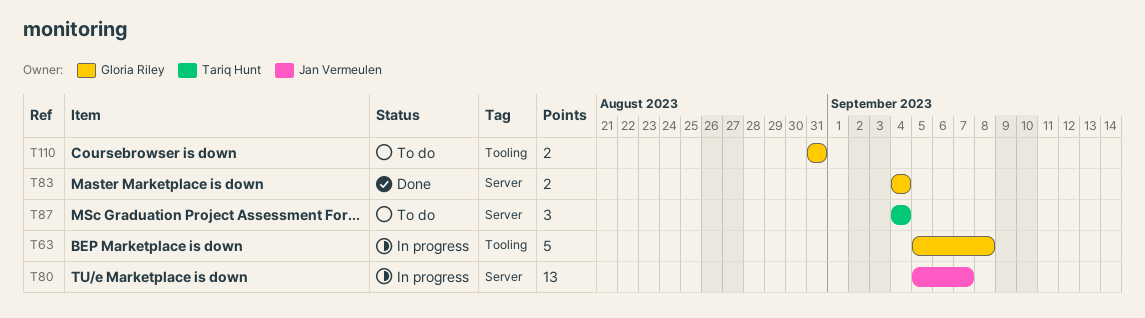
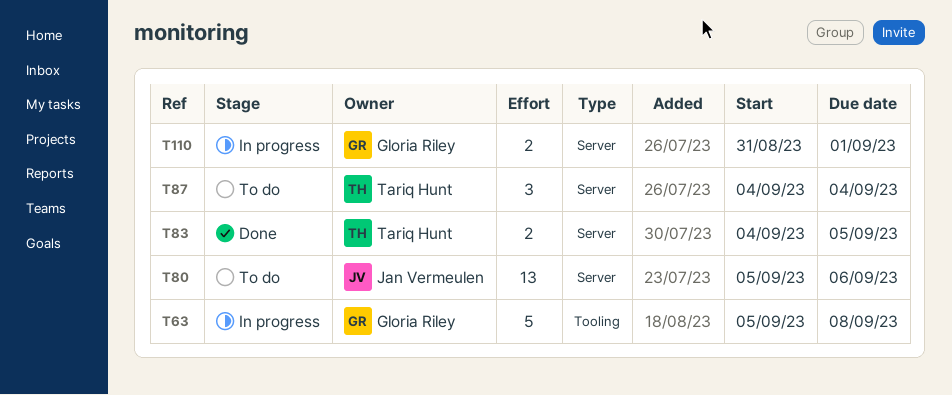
T80, status: In progress -> To do
T80, due: Sep 7 -> Sep 6
T83, owner: Gloria Riley -> Tariq Hunt
T83, due: Sep 4 -> Sep 5
T110, status: To do -> In progress
T110, label: Tooling -> Server
T110, due: Aug 31 -> Sep 1

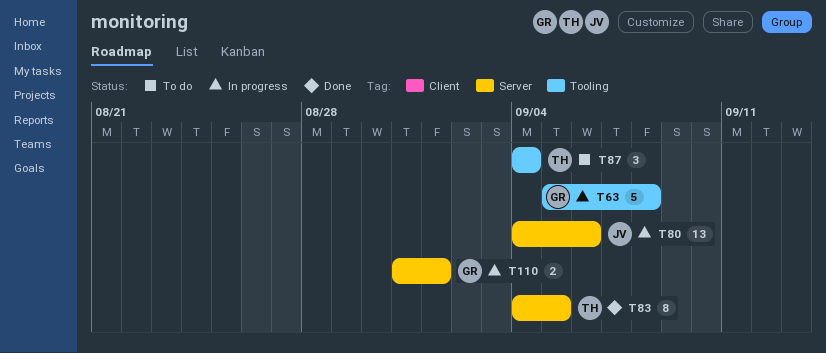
T80, status: To do -> In progress
T80, start: Sep 5 -> Sep 4
T83, estimate: 2 -> 8
T87, label: Server -> Tooling

